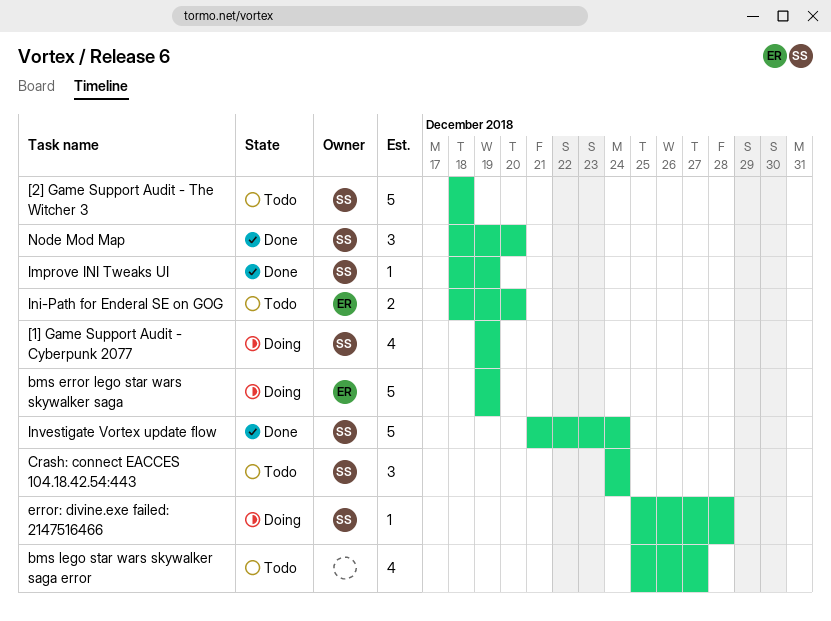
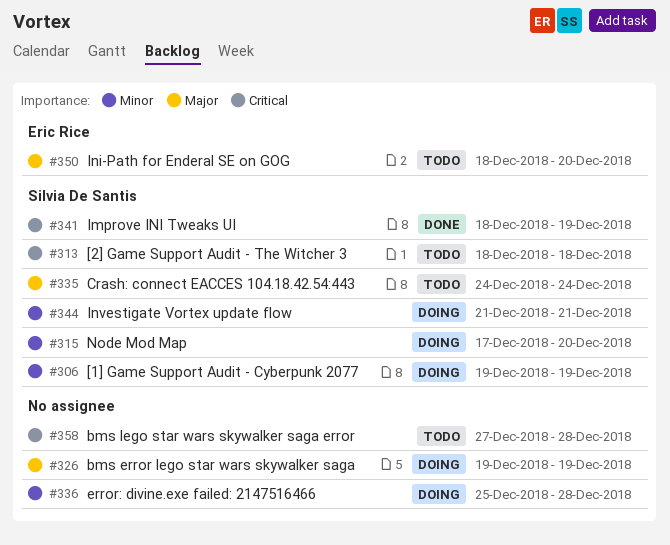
bms error lego star wars skywalker saga, owner: Eric Rice -> none
bms lego star wars skywalker saga error, start: Dec 25 -> Dec 27
bms lego star wars skywalker saga error, due: Dec 27 -> Dec 28
error: divine.exe failed: 2147516466, owner: Silvia De Santis -> none
Investigate Vortex update flow, status: Done -> Doing
Investigate Vortex update flow, due: Dec 24 -> Dec 21
Node Mod Map, status: Done -> Doing
Node Mod Map, start: Dec 18 -> Dec 17

